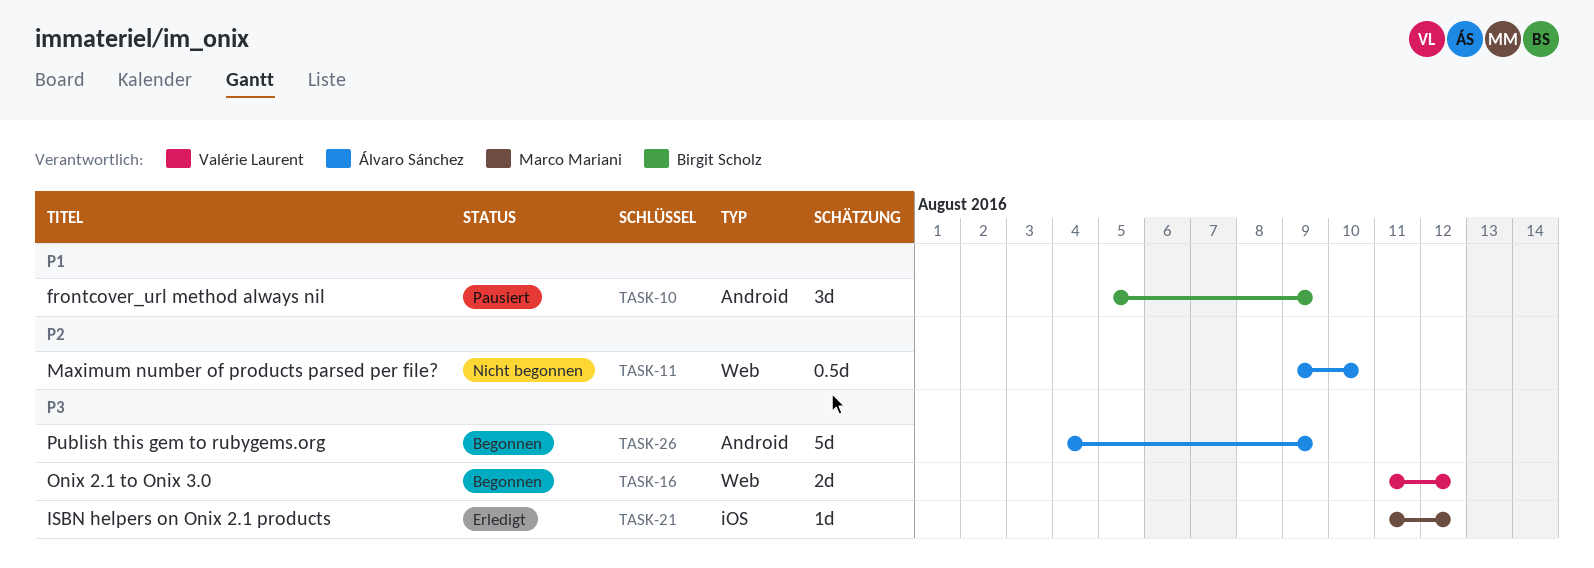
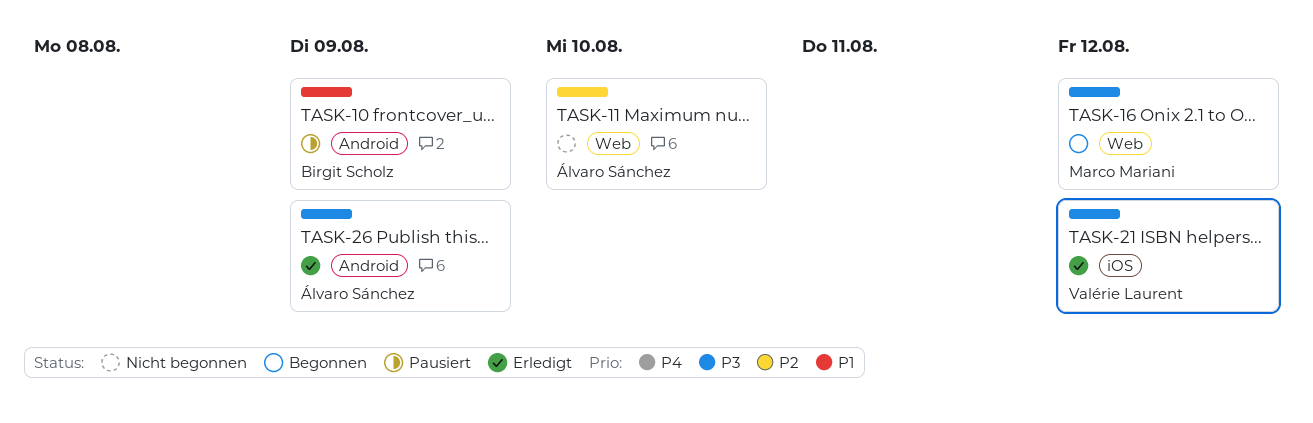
TASK-16, owner: Valérie Laurent -> Marco Mariani
TASK-21, owner: Marco Mariani -> Valérie Laurent
TASK-26, status: Begonnen -> Erledigt

